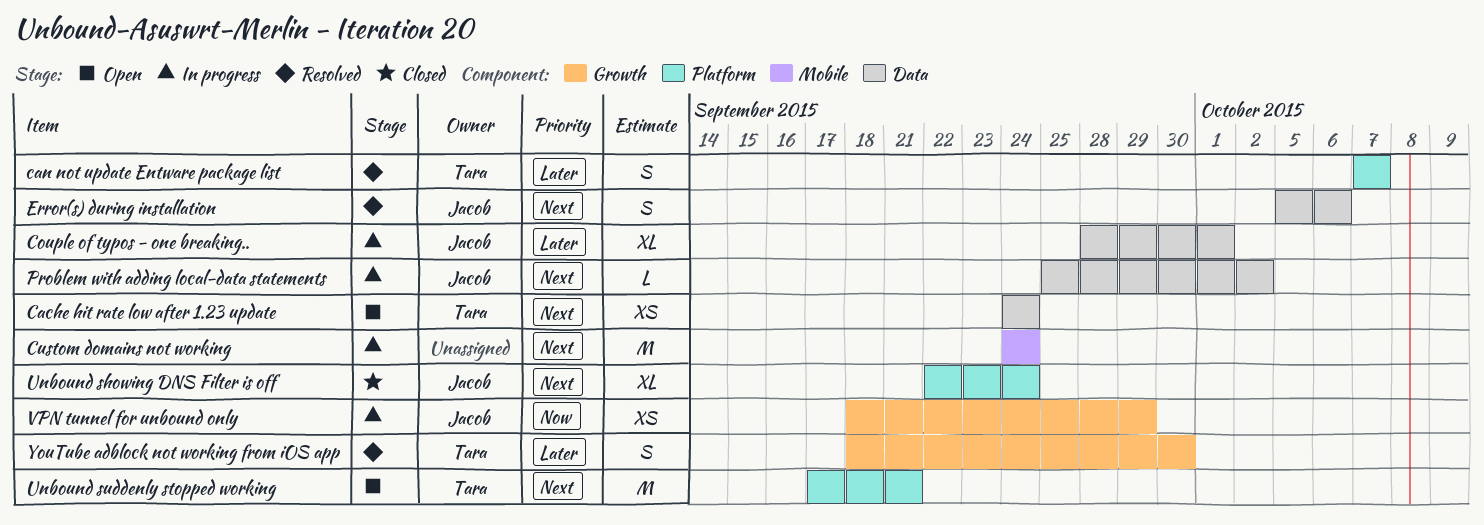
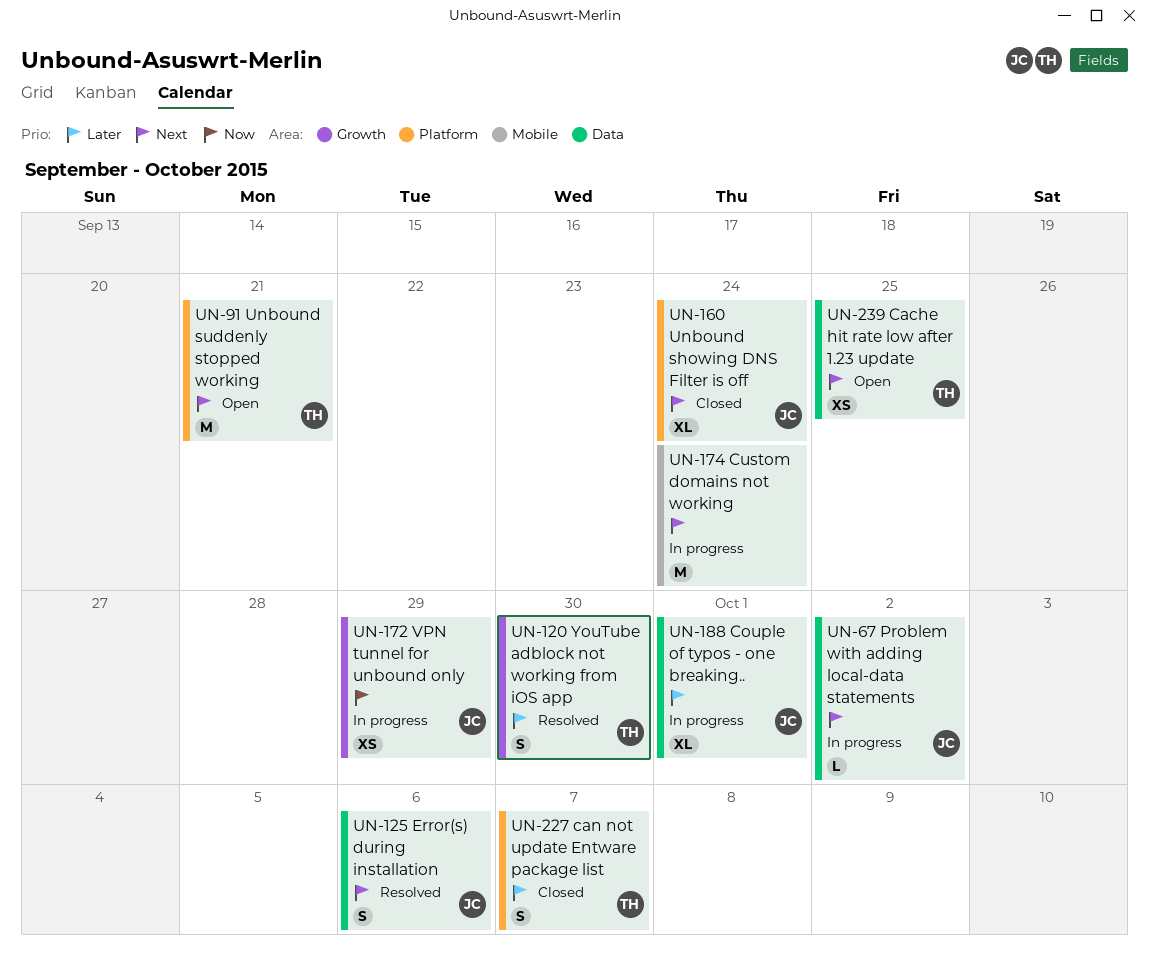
Cache hit rate low after 1.23 update, due: Sep 24 -> Sep 25
can not update Entware package list, status: Resolved -> Closed

